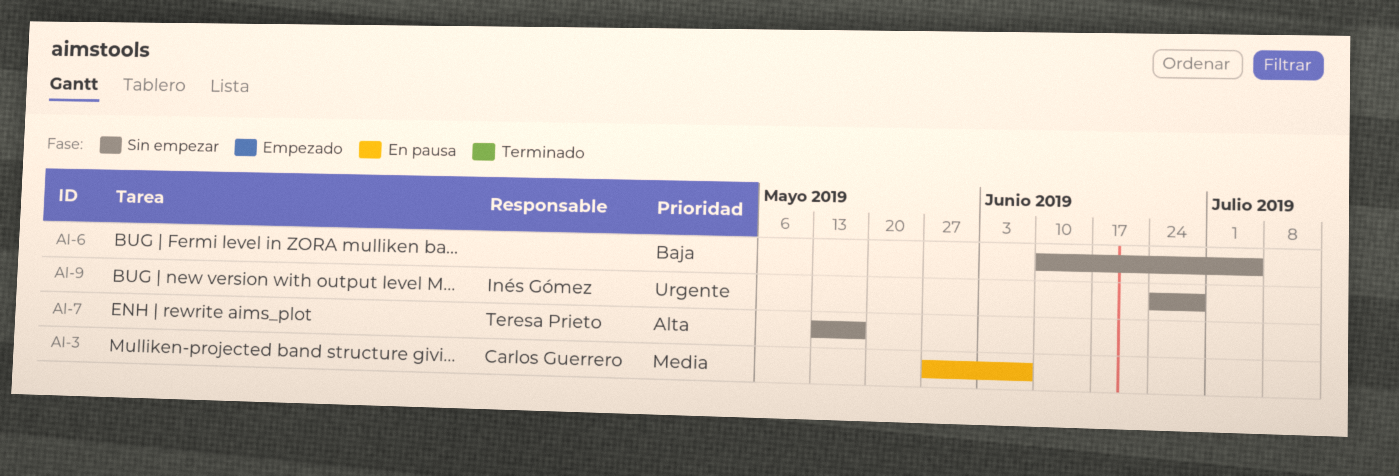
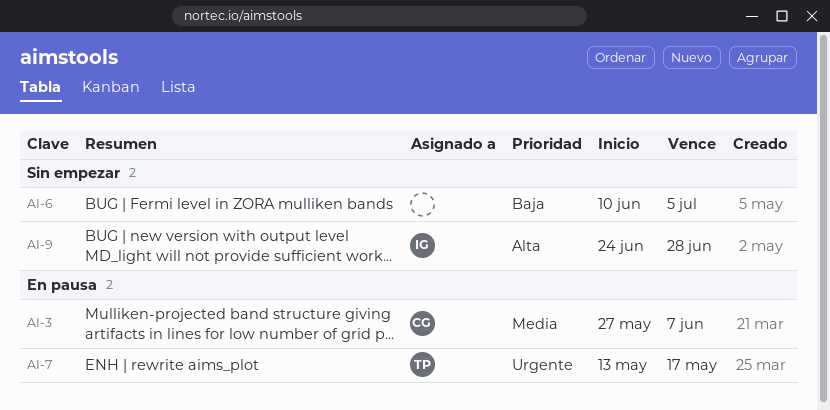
AI-7, status: Sin empezar -> En pausa
AI-7, priority: Alta -> Urgente
AI-9, priority: Urgente -> Alta

